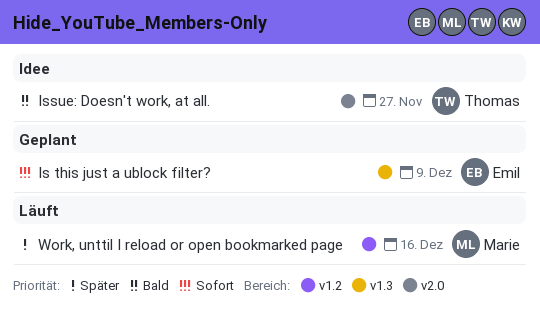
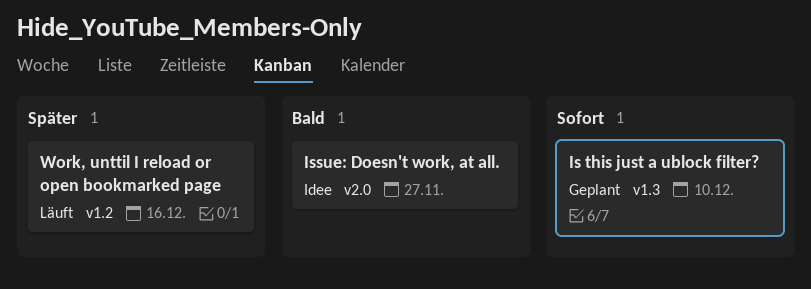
Is this just a ublock filter?, due: Dec 9 -> Dec 10

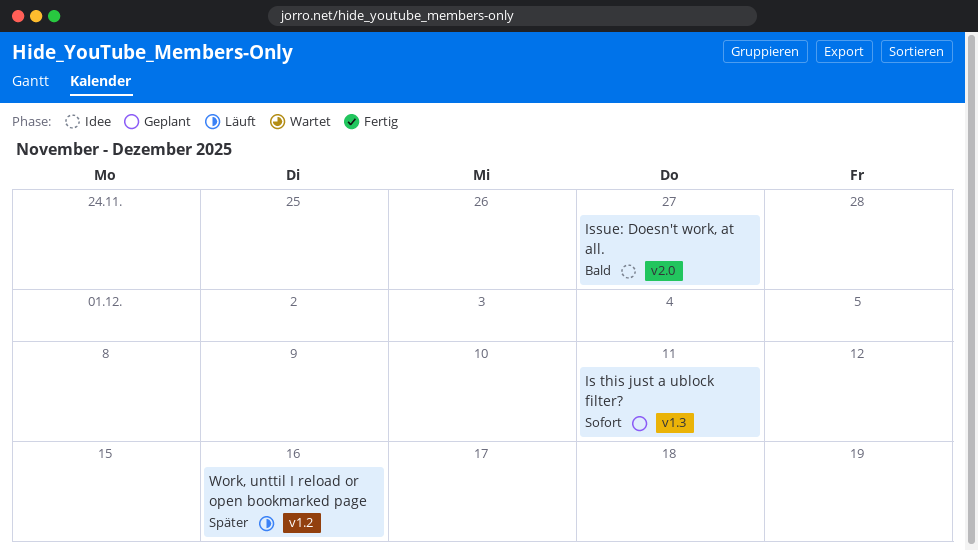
Is this just a ublock filter?, due: Dec 10 -> Dec 11

